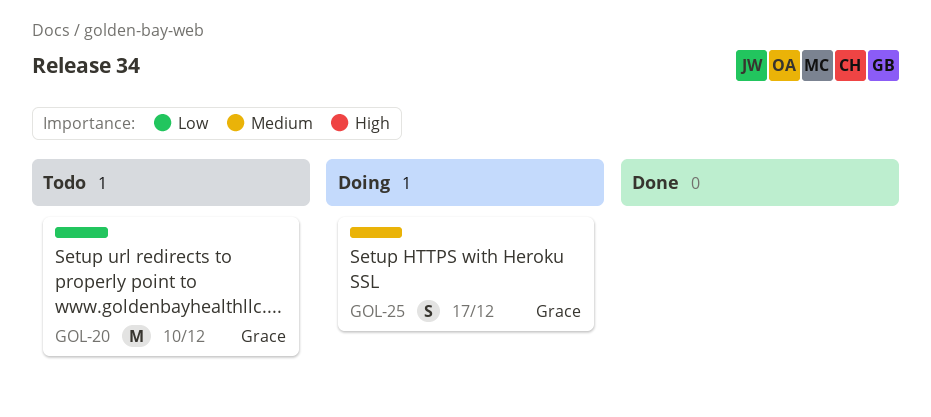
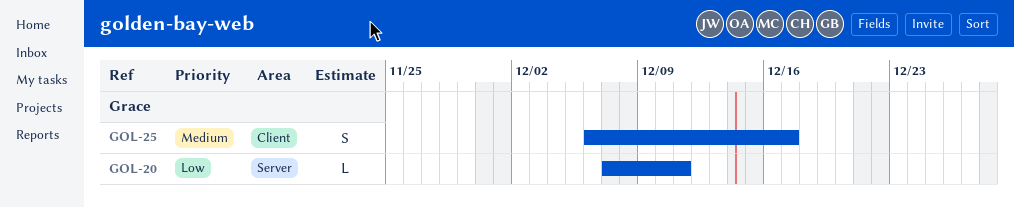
GOL-20, estimate: M -> L
GOL-20, due: Dec 10 -> Dec 11

